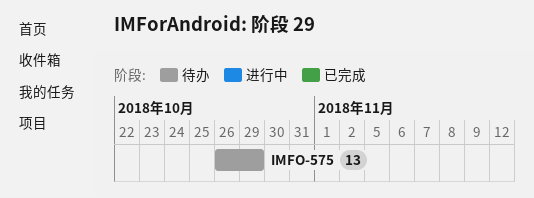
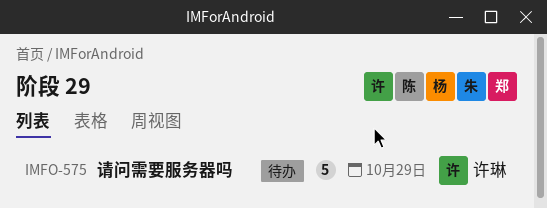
IMFO-575, estimate: 13 -> 5

